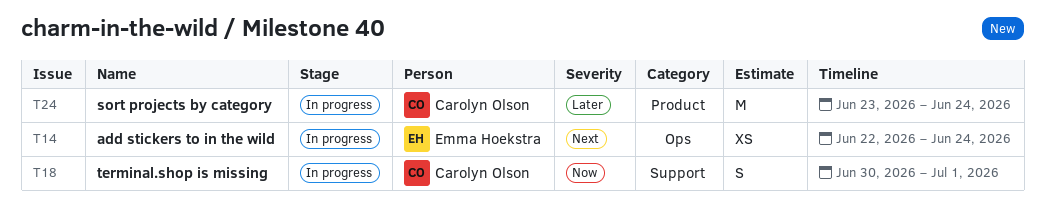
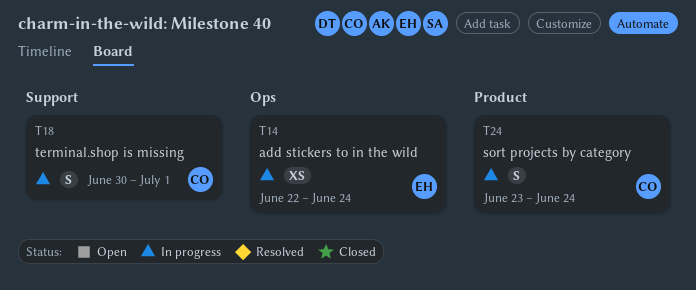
T24, estimate: M -> S

